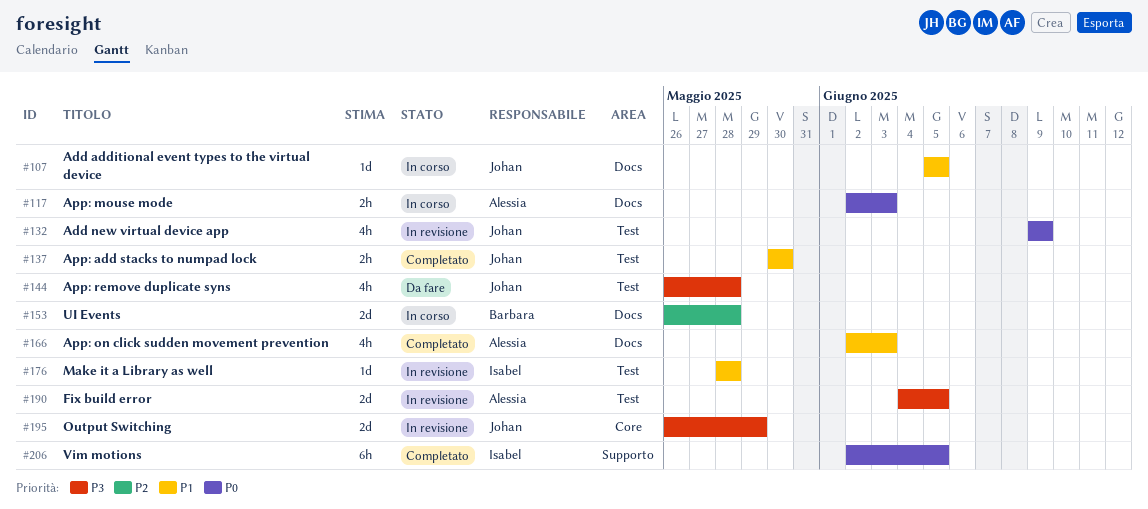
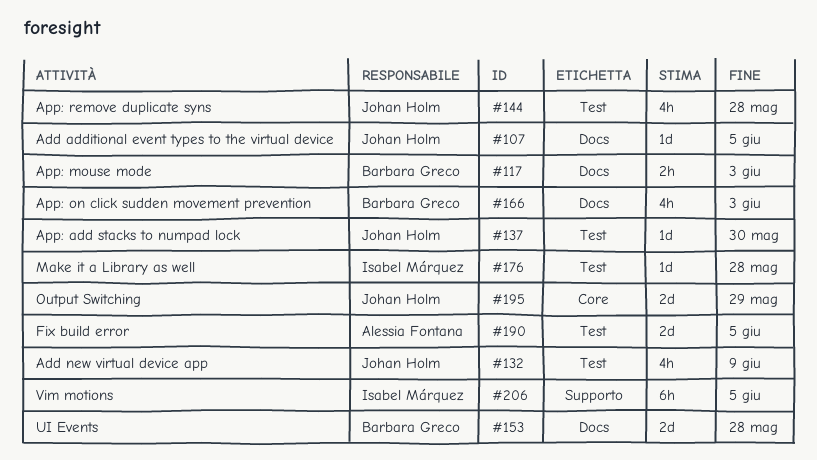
#117, owner: Alessia Fontana -> Barbara Greco
#137, estimate: 2h -> 1d
#166, owner: Alessia Fontana -> Barbara Greco

